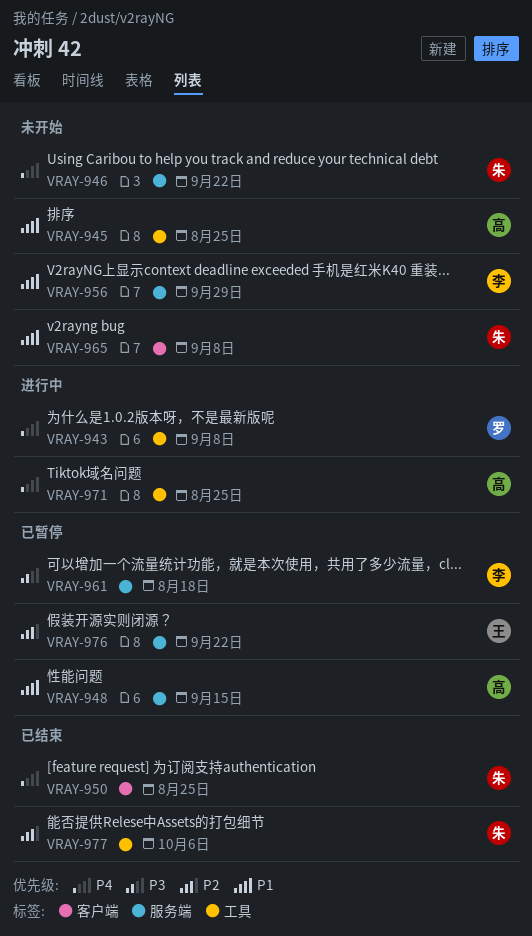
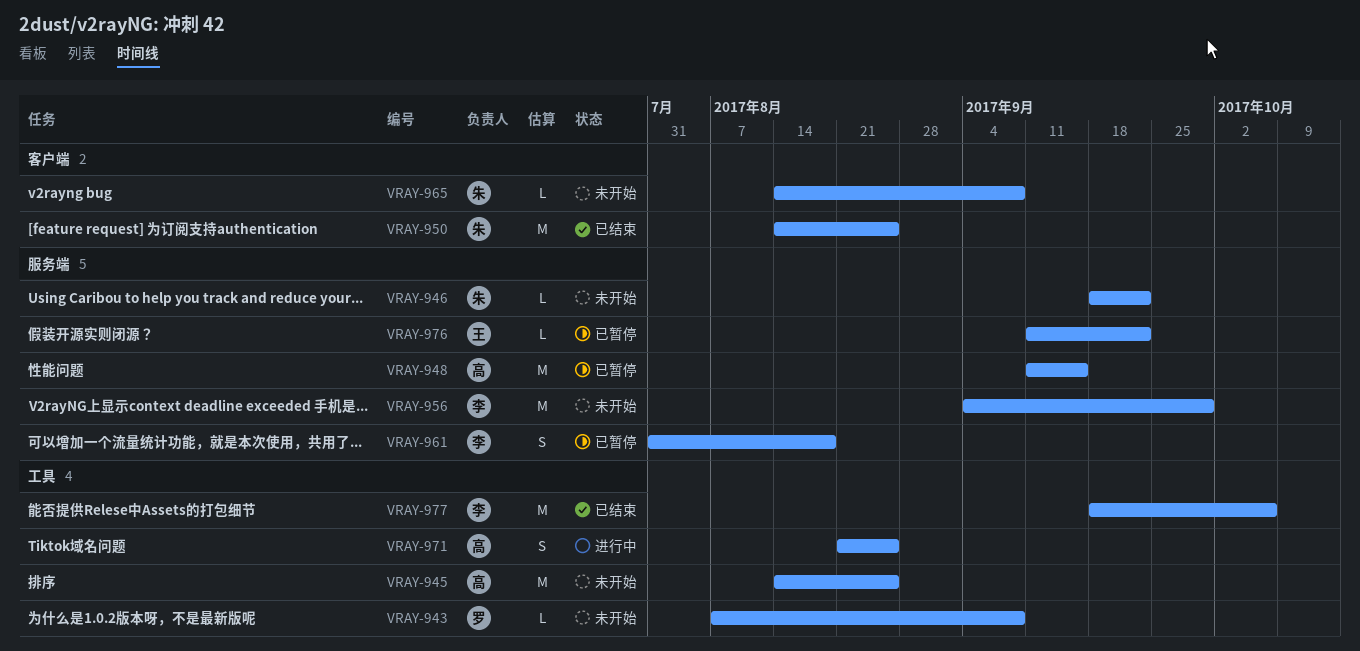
VRAY-943, status: 进行中 -> 未开始
VRAY-977, owner: 朱 -> 李

